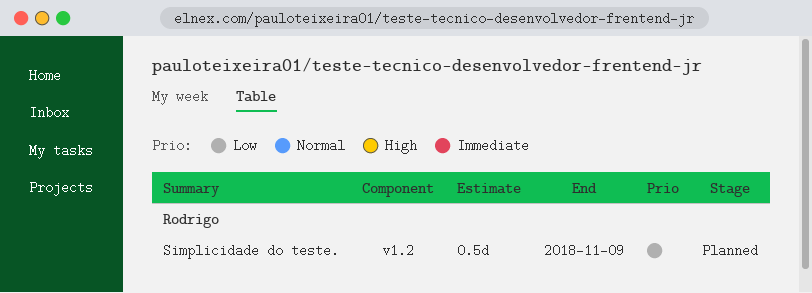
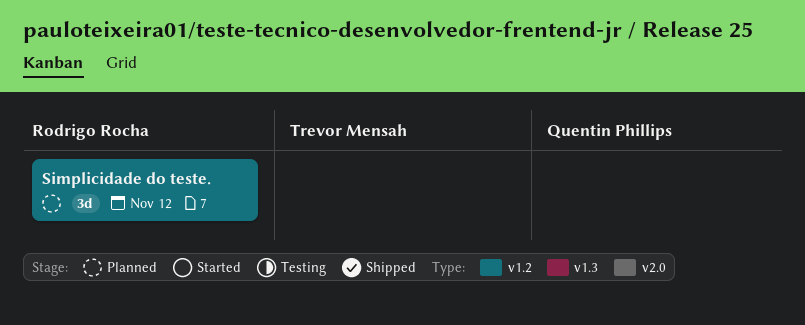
Simplicidade do teste., estimate: 0.5d -> 3d
Simplicidade do teste., due: Nov 9 -> Nov 12

